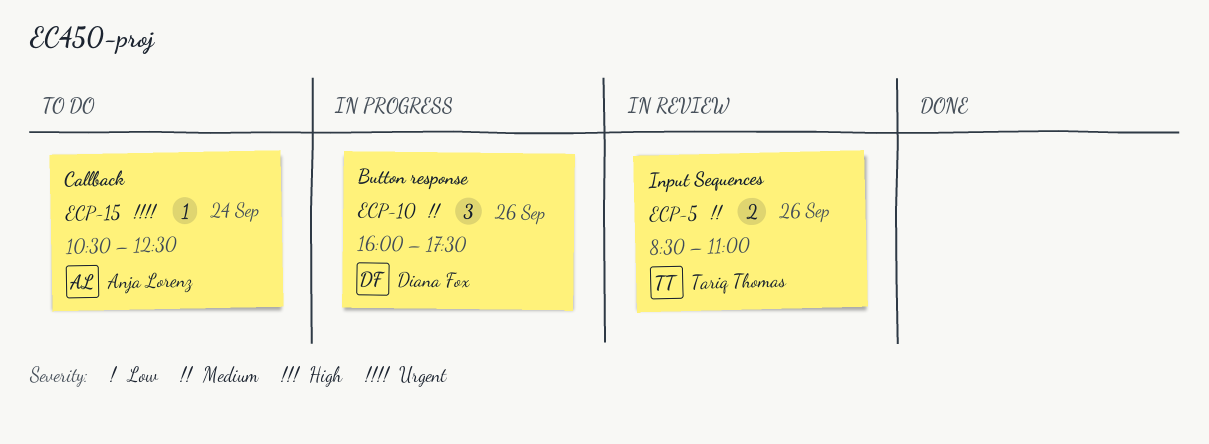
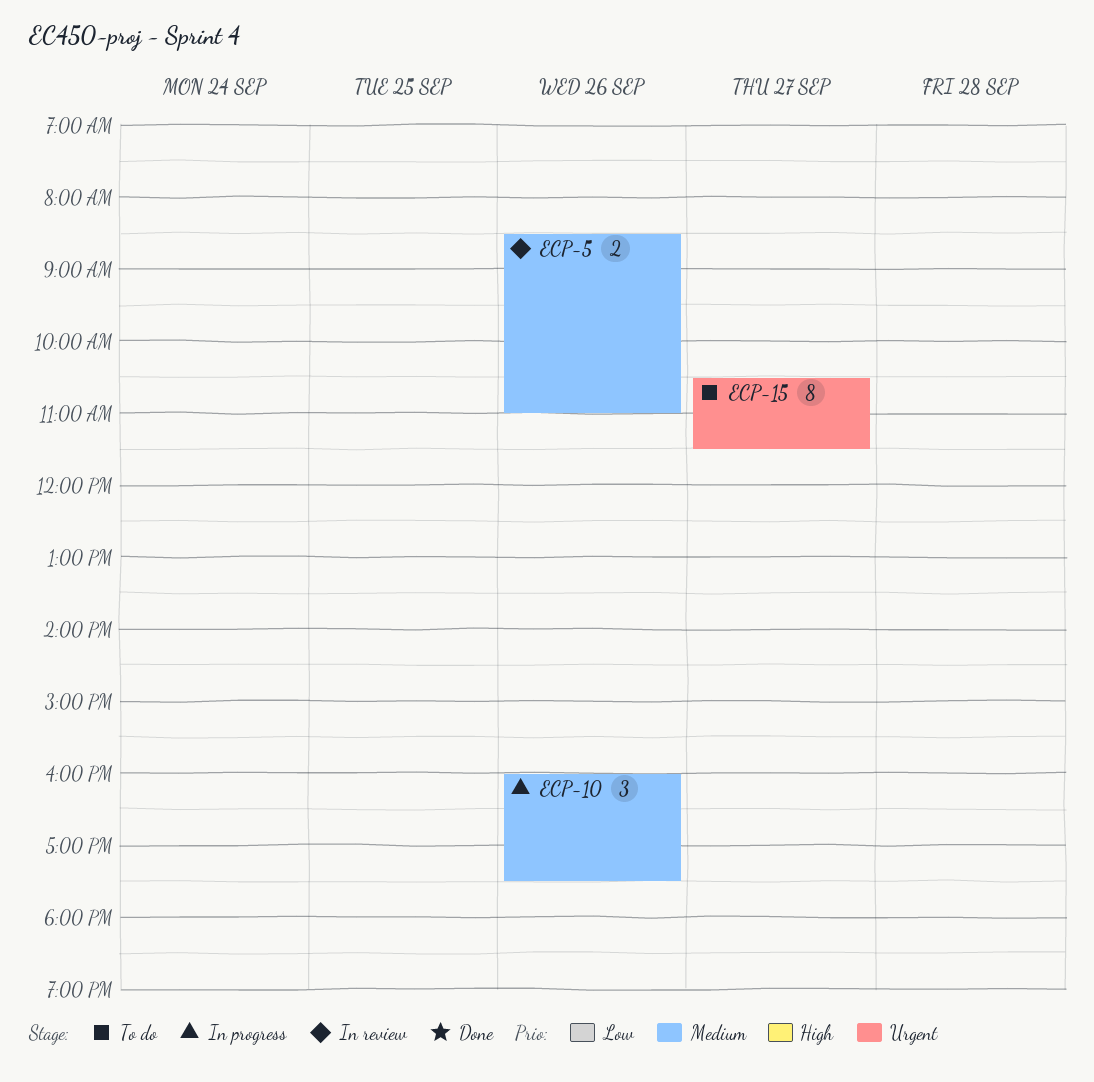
ECP-15, estimate: 1 -> 8
ECP-15, day: Sep 24 -> Sep 27
ECP-15, ends: 12:30 -> 11:30

